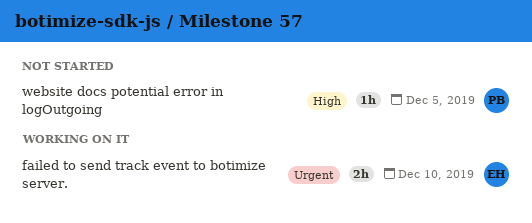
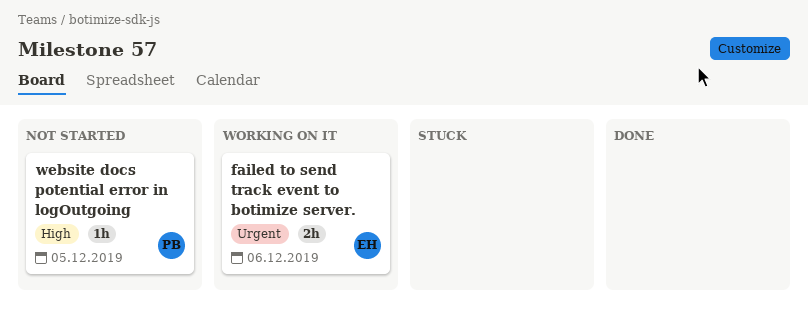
failed to send track event to botimize server., due: Dec 10 -> Dec 6

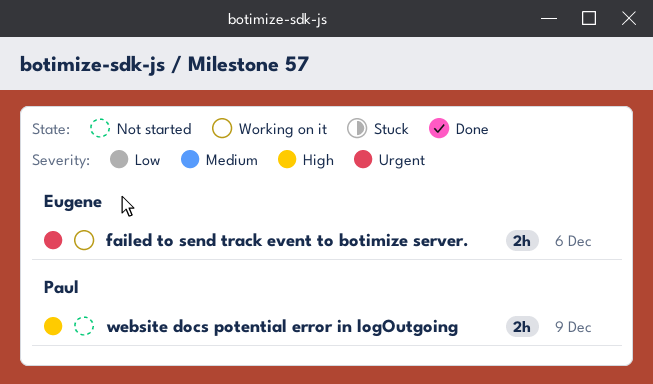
website docs potential error in logOutgoing, estimate: 1h -> 2h
website docs potential error in logOutgoing, due: Dec 5 -> Dec 9

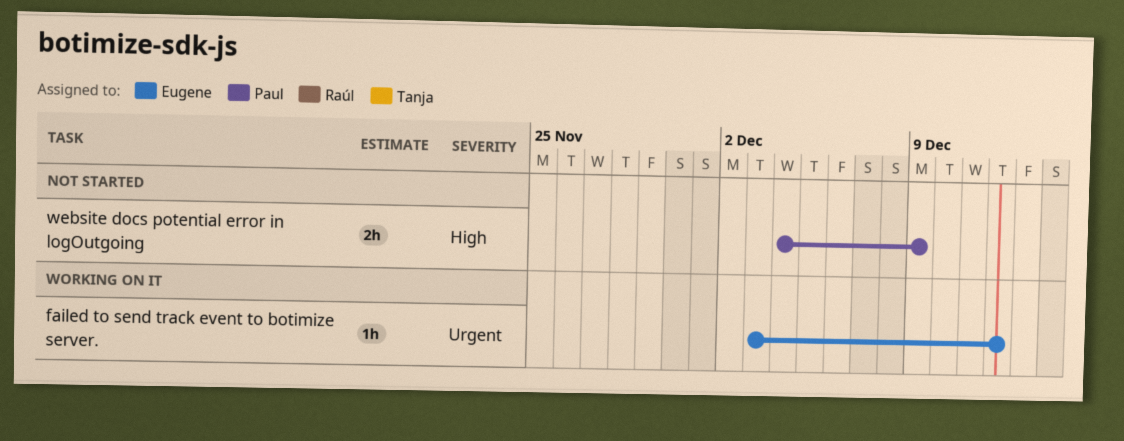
failed to send track event to botimize server., estimate: 2h -> 1h
failed to send track event to botimize server., due: Dec 6 -> Dec 12

